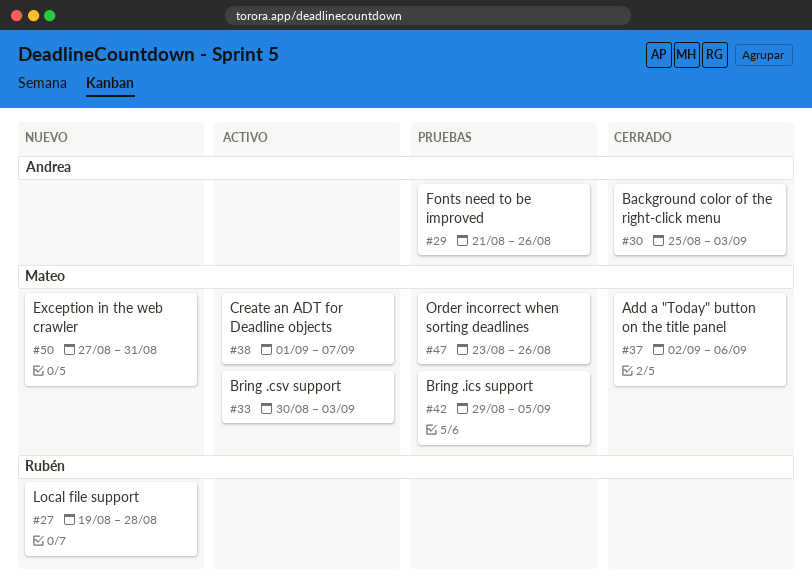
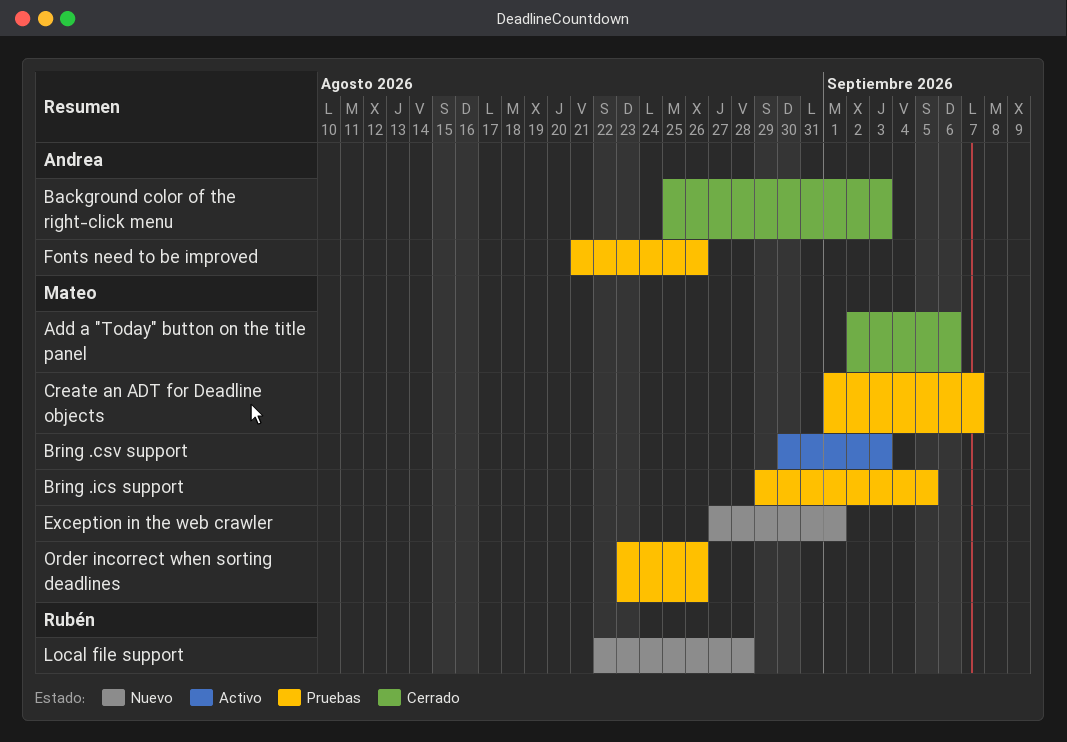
Create an ADT for Deadline objects, status: Activo -> Pruebas
Exception in the web crawler, due: Aug 31 -> Sep 1
Local file support, start: Aug 19 -> Aug 22

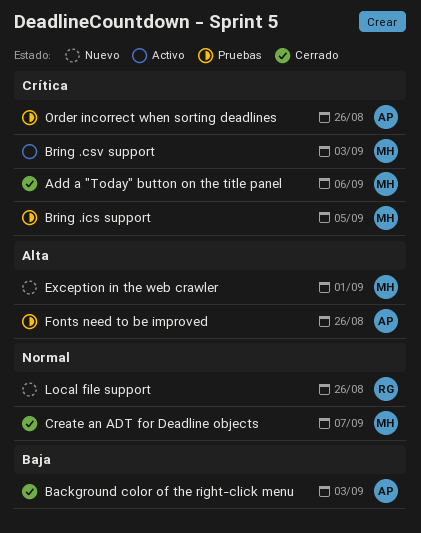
Create an ADT for Deadline objects, status: Pruebas -> Cerrado
Local file support, due: Aug 28 -> Aug 26
Order incorrect when sorting deadlines, owner: Mateo -> Andrea

